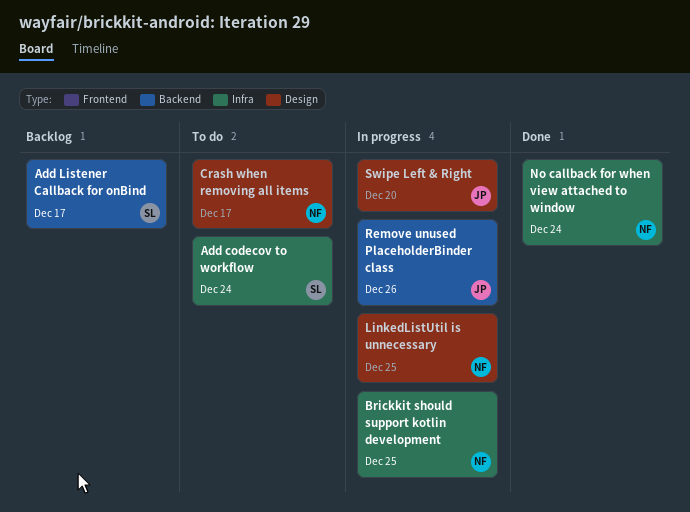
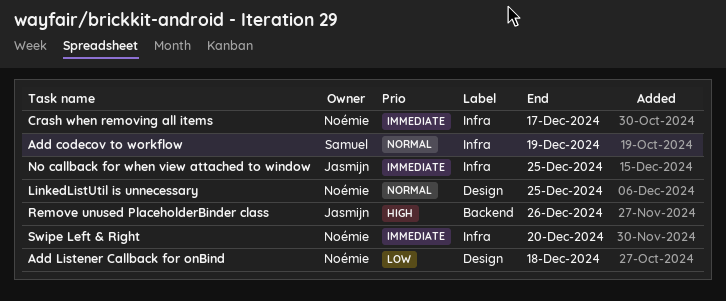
Add codecov to workflow, due: Dec 24 -> Dec 19
Add Listener Callback for onBind, owner: Samuel -> Noémie
Add Listener Callback for onBind, label: Backend -> Design
Add Listener Callback for onBind, due: Dec 17 -> Dec 18
Brickkit should support kotlin development: present -> none
Crash when removing all items, label: Design -> Infra
No callback for when view attached to window, owner: Noémie -> Jasmijn
No callback for when view attached to window, due: Dec 24 -> Dec 25
Swipe Left & Right, owner: Jasmijn -> Noémie
Swipe Left & Right, label: Design -> Infra

